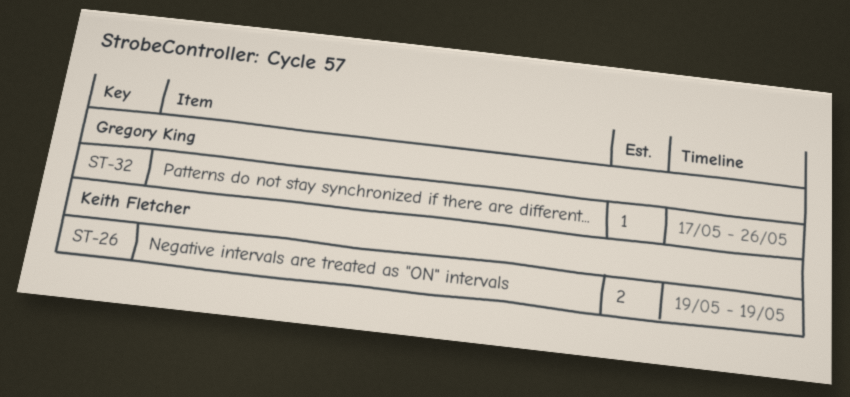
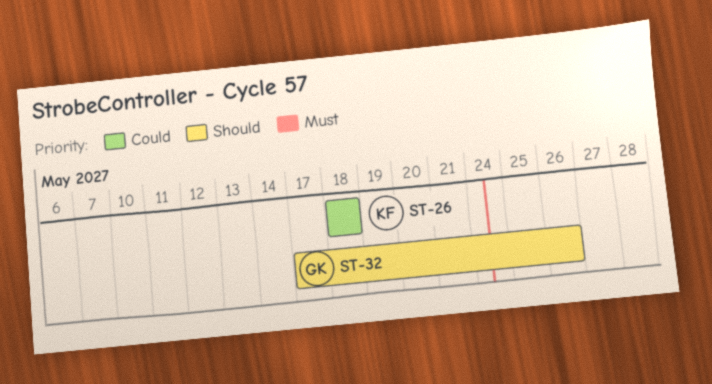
ST-26, start: May 19 -> May 18
ST-26, due: May 19 -> May 18

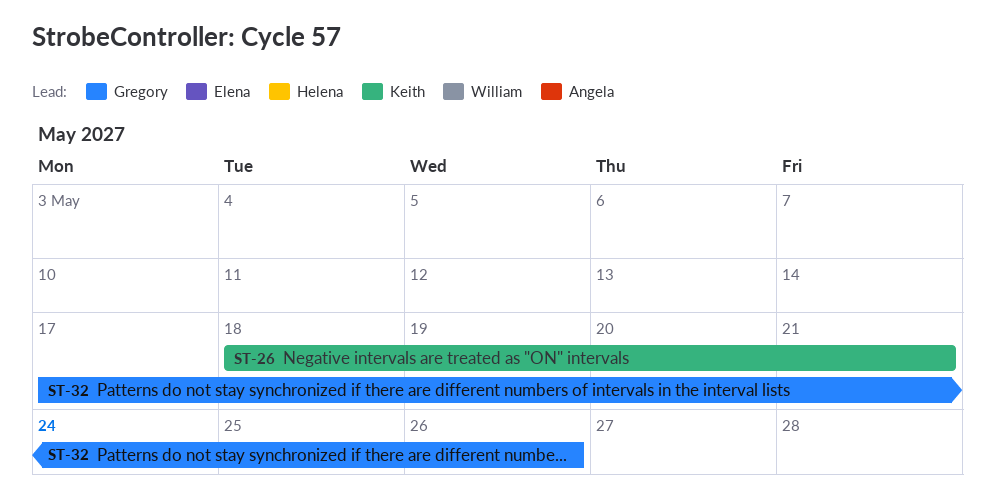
ST-26, due: May 18 -> May 21

